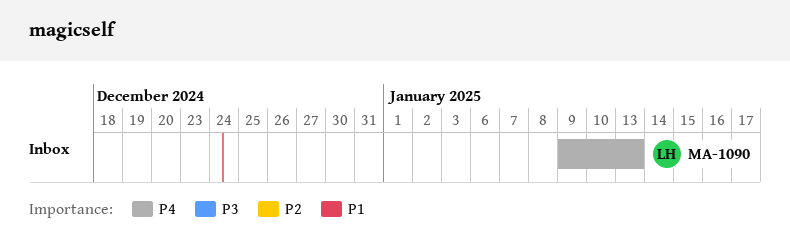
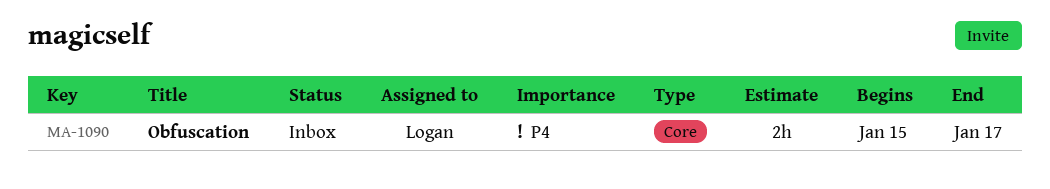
MA-1090, start: Jan 9 -> Jan 15
MA-1090, due: Jan 13 -> Jan 17

